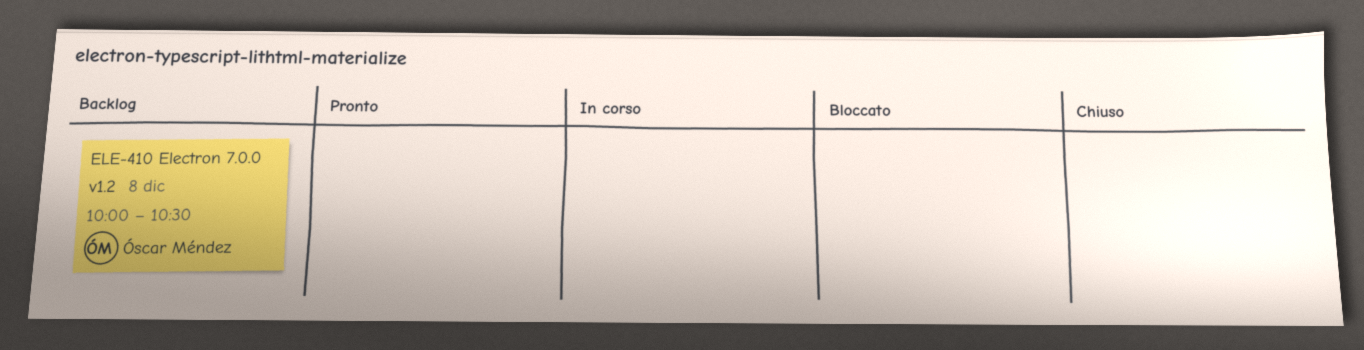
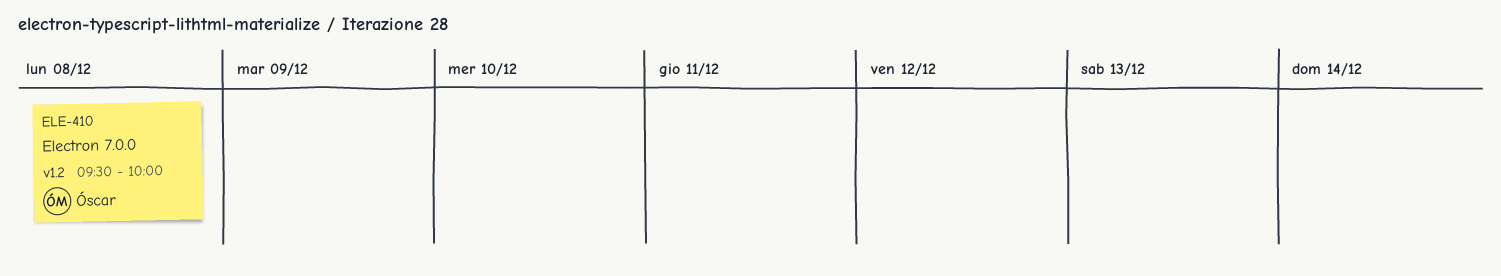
ELE-410, begins: 10:00 -> 09:30
ELE-410, ends: 10:30 -> 10:00

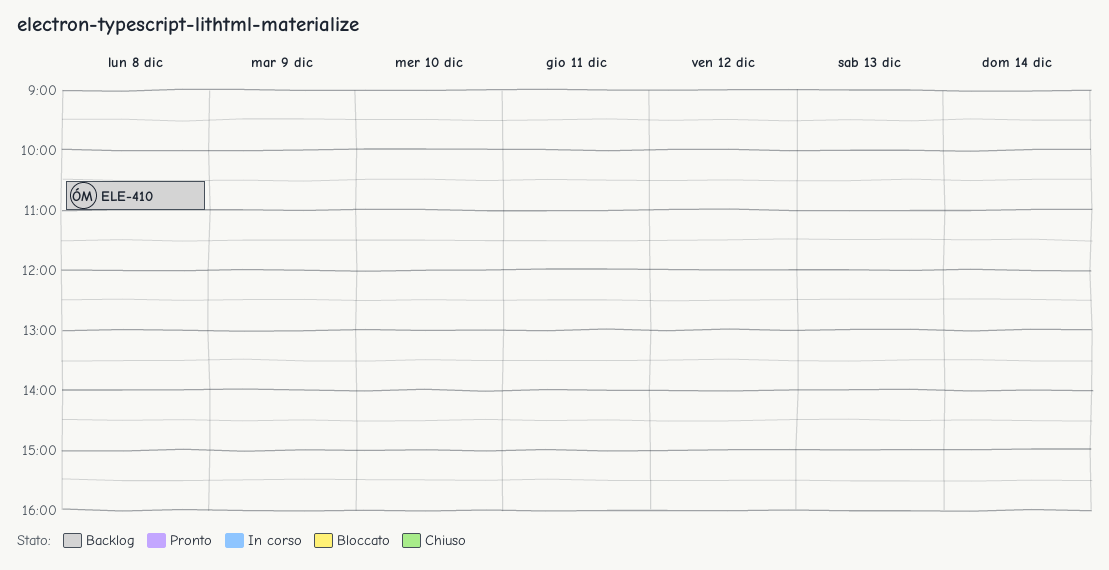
ELE-410, begins: 09:30 -> 10:30
ELE-410, ends: 10:00 -> 11:00

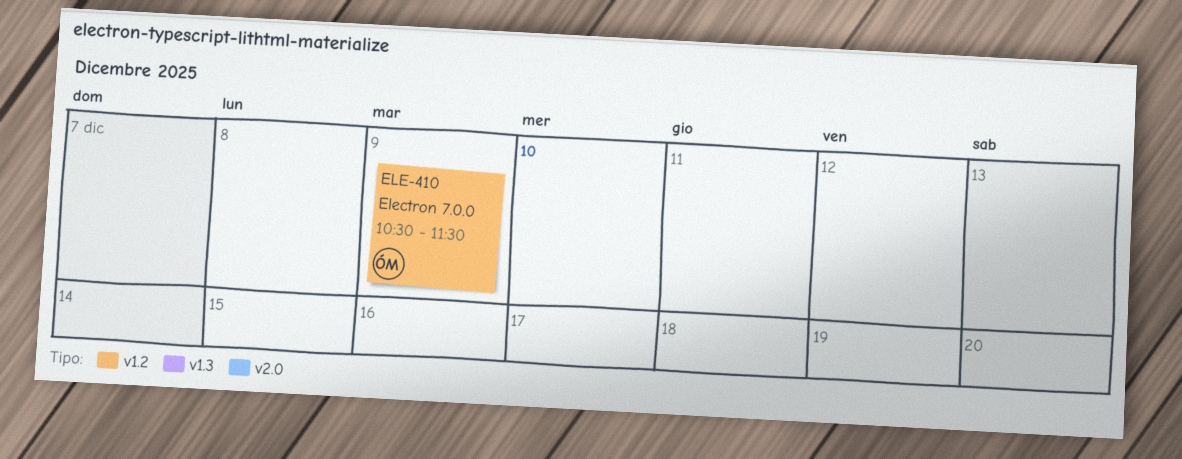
ELE-410, day: Dec 8 -> Dec 9
ELE-410, ends: 11:00 -> 11:30

